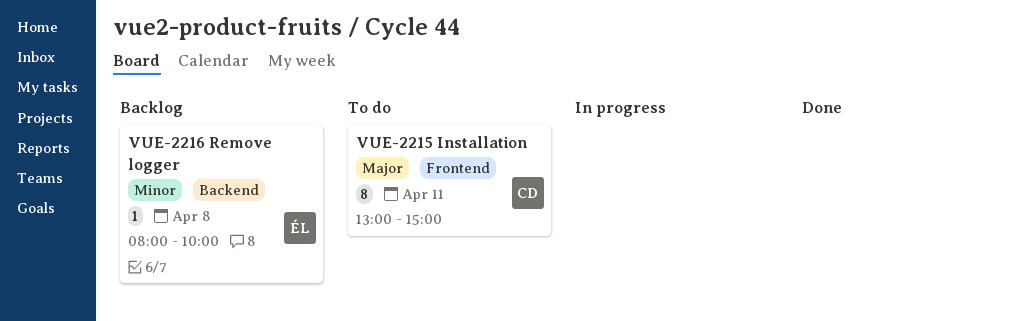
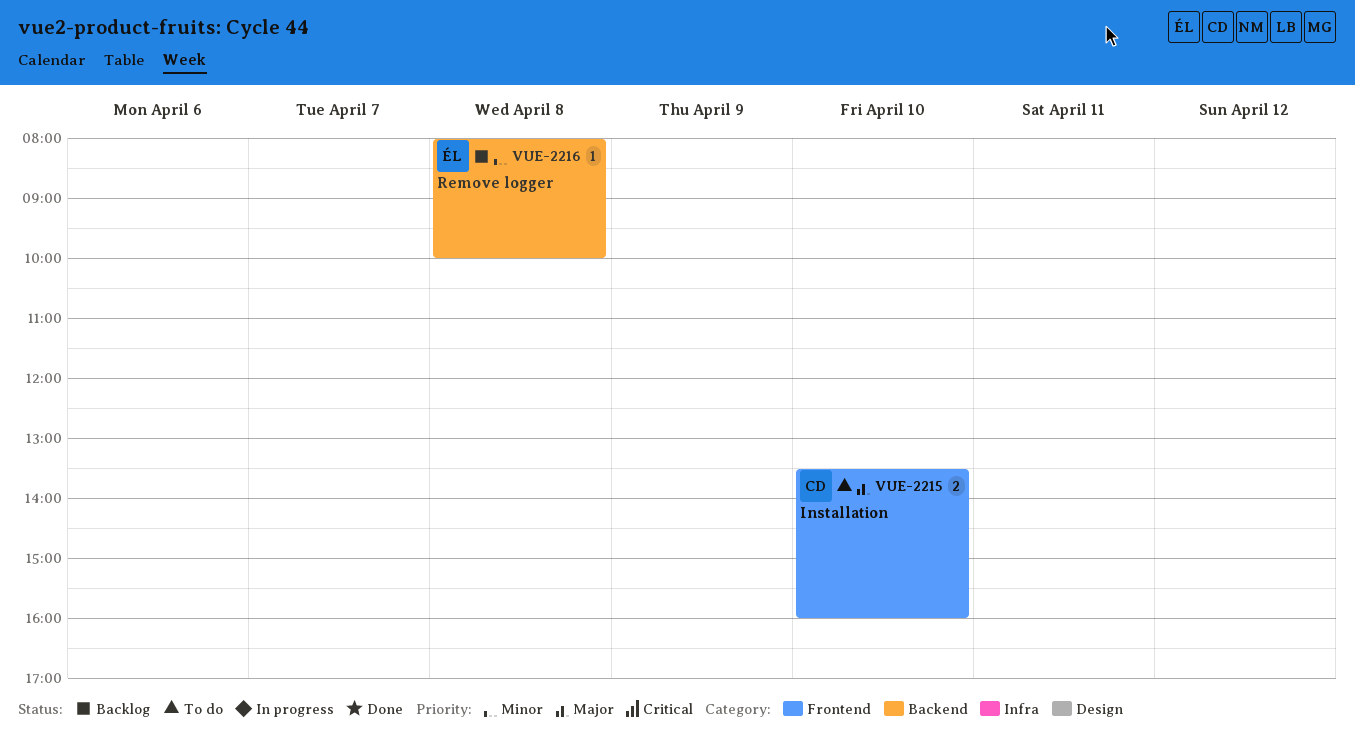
VUE-2215, estimate: 8 -> 2
VUE-2215, day: Apr 11 -> Apr 10
VUE-2215, begins: 13:00 -> 13:30
VUE-2215, ends: 15:00 -> 16:00

